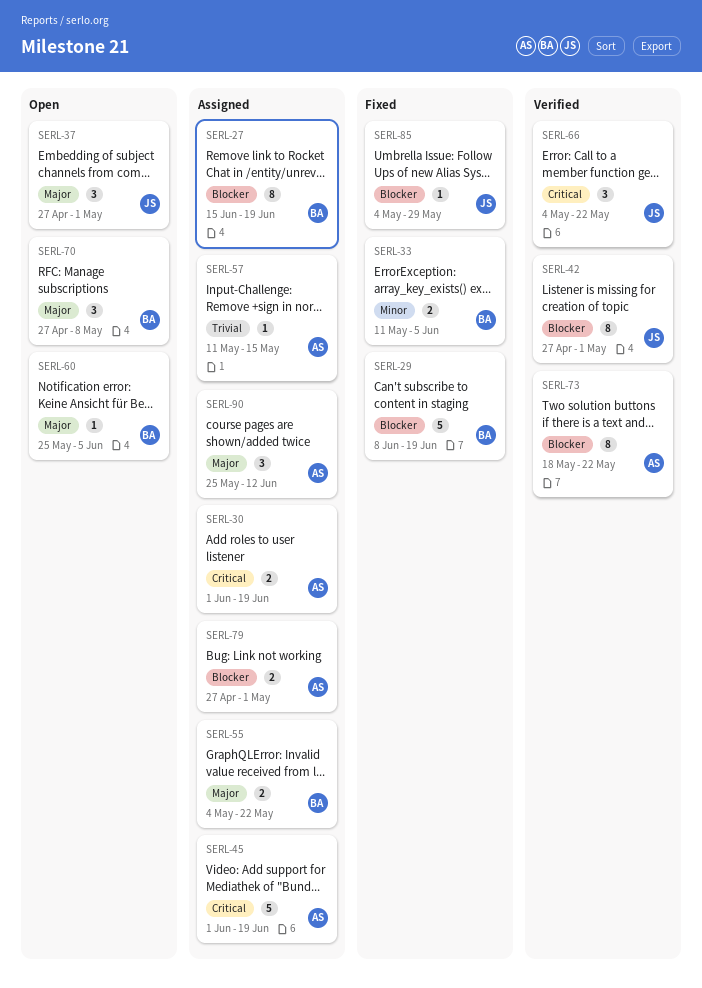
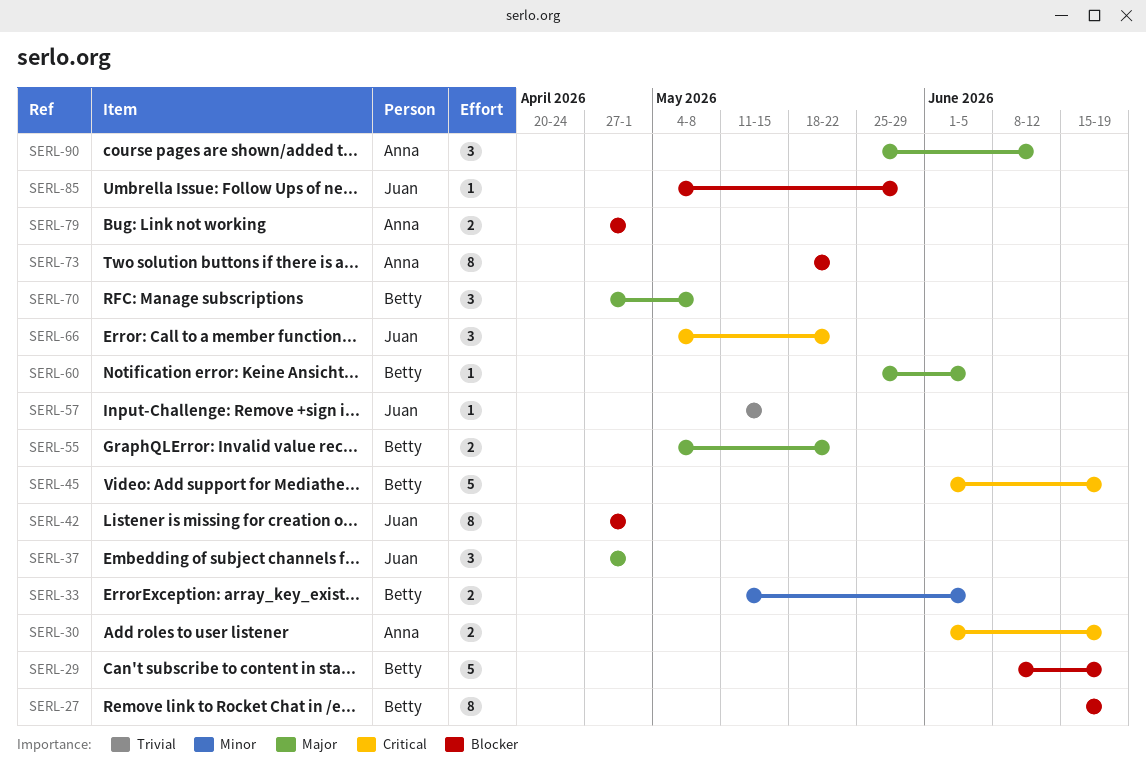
SERL-45, owner: Anna -> Betty
SERL-57, owner: Anna -> Juan

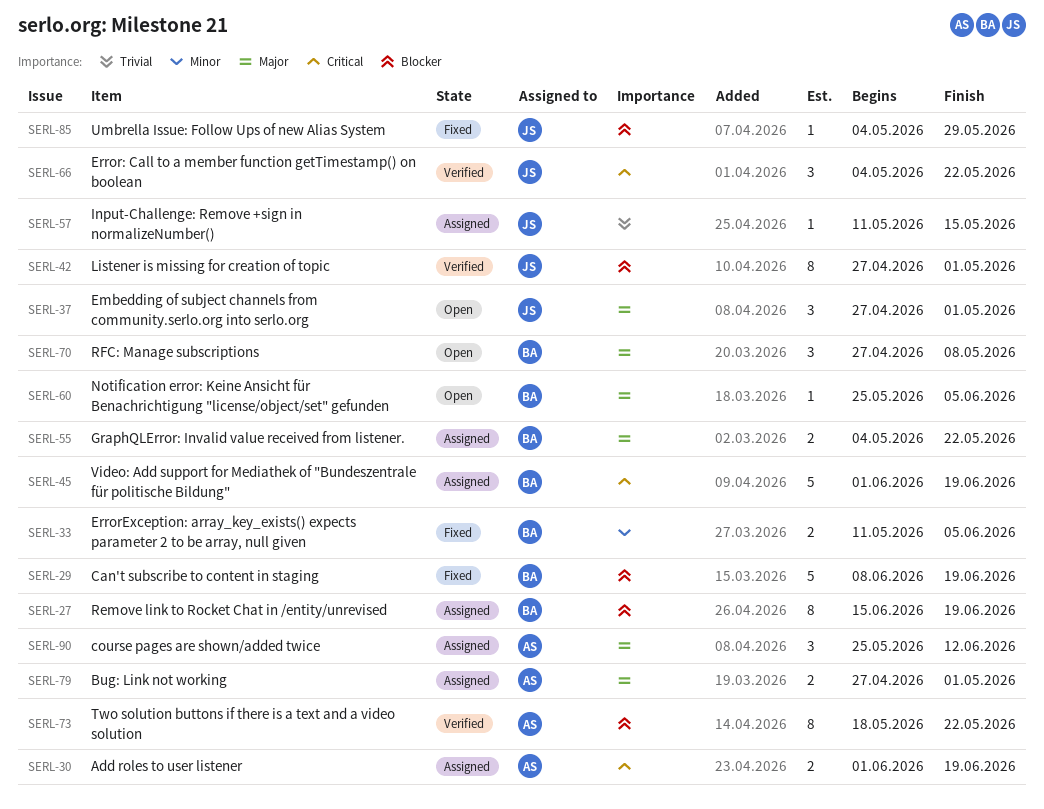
SERL-79, priority: Blocker -> Major

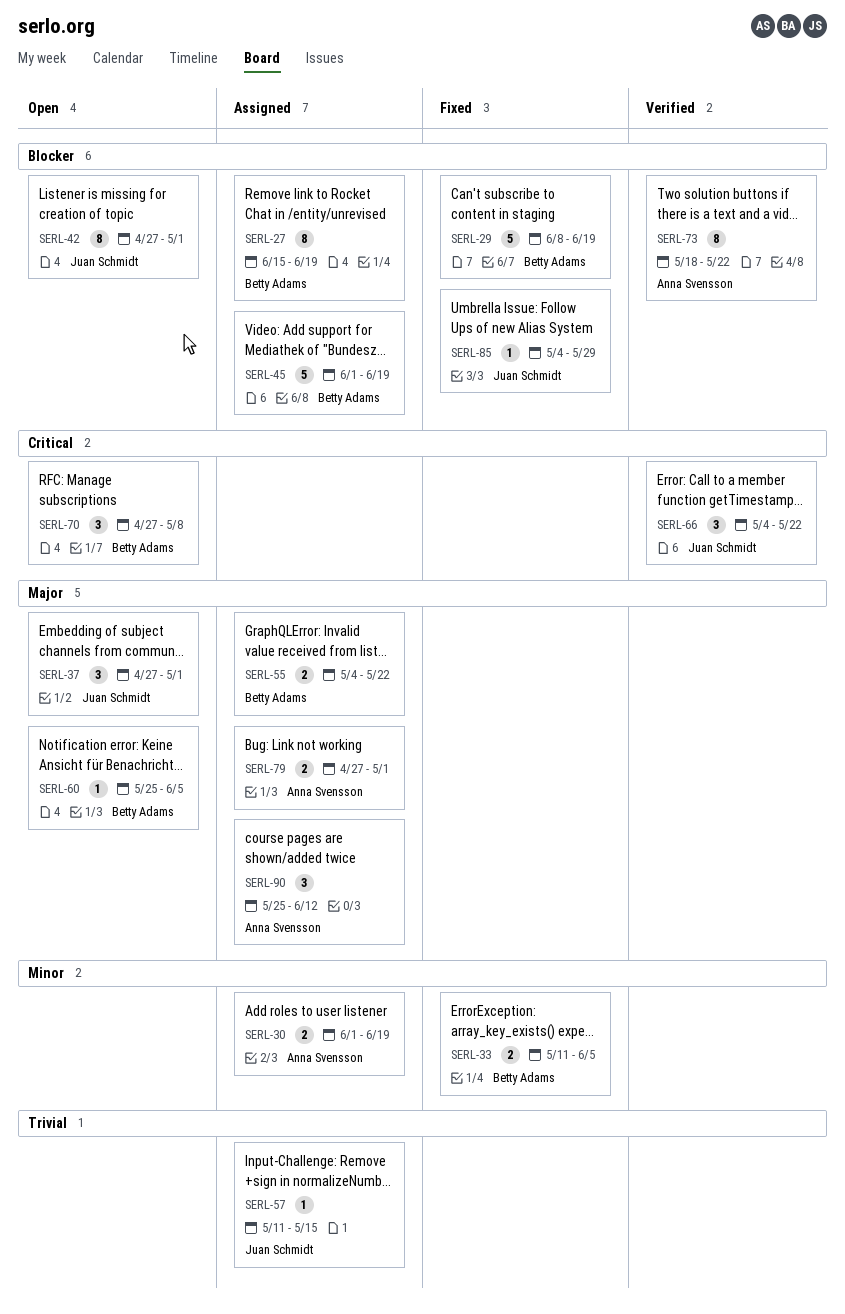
SERL-30, priority: Critical -> Minor
SERL-42, status: Verified -> Open
SERL-45, priority: Critical -> Blocker
SERL-70, priority: Major -> Critical

